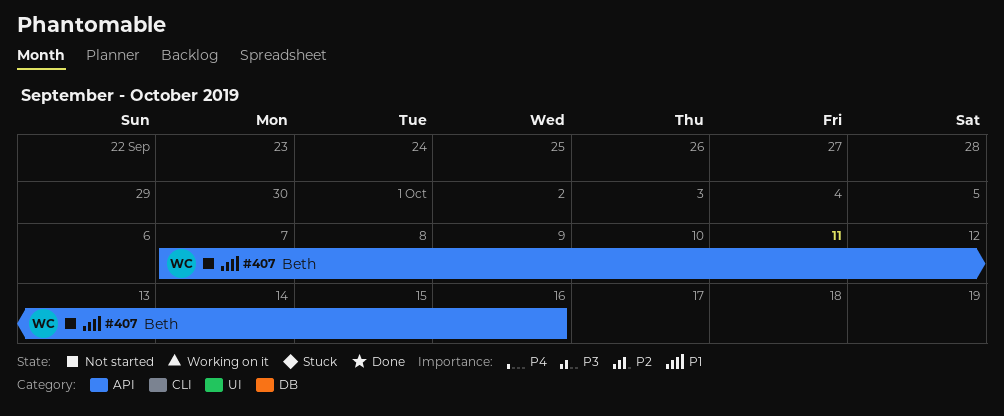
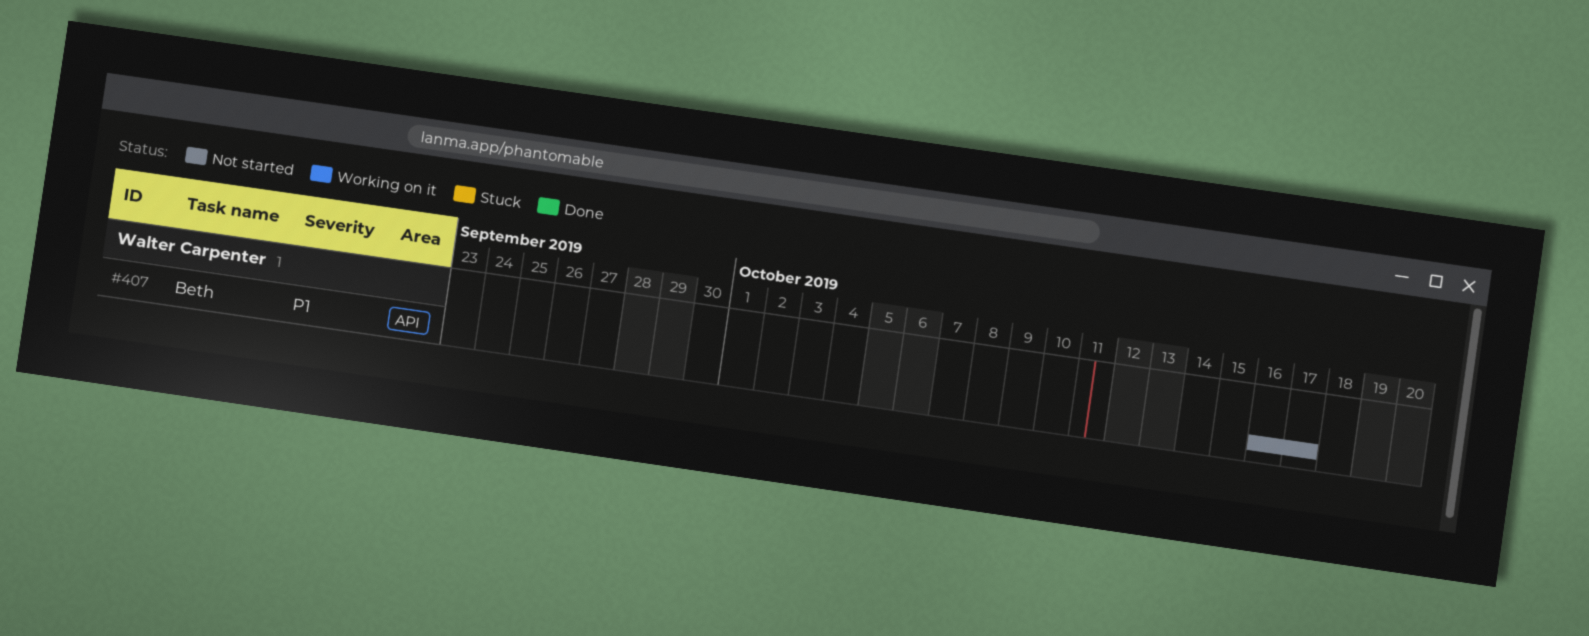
#407, start: Oct 7 -> Oct 16
#407, due: Oct 16 -> Oct 17

